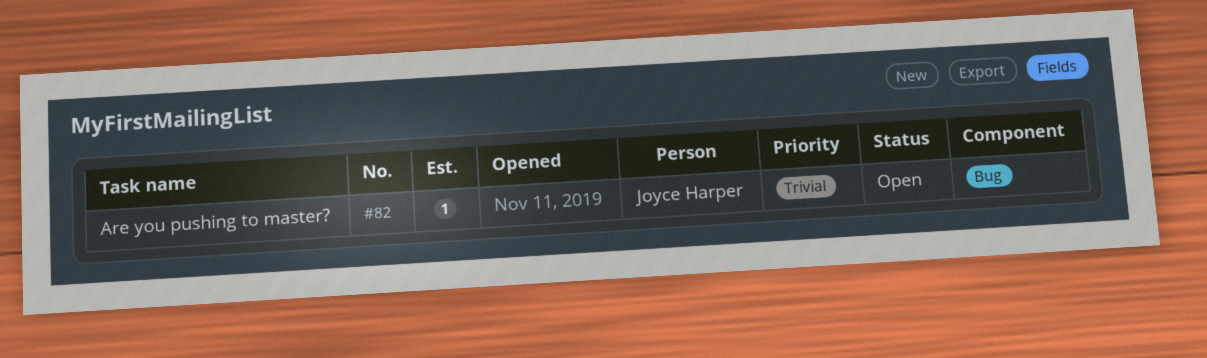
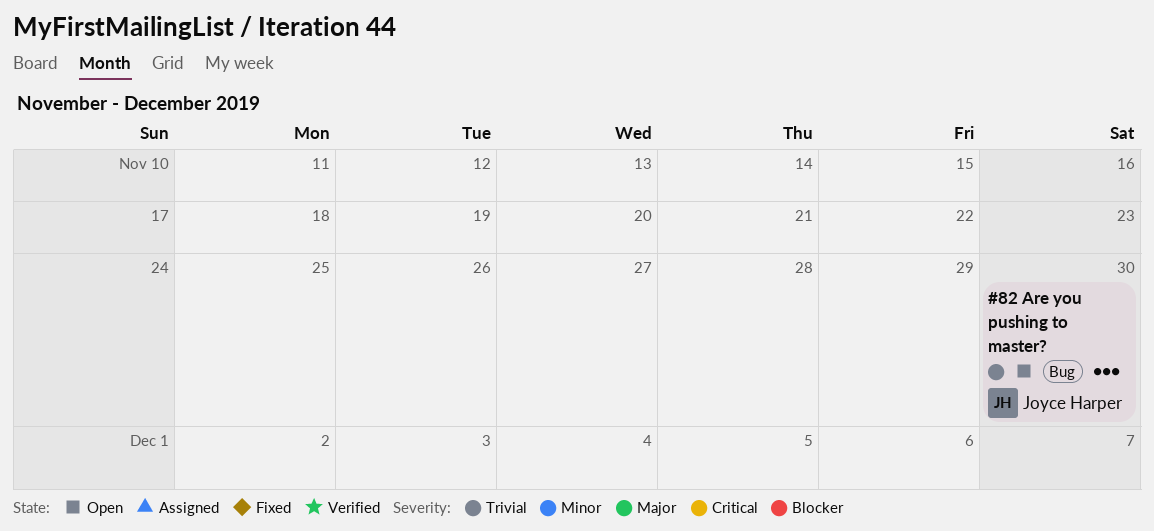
#82, estimate: 1 -> 3

